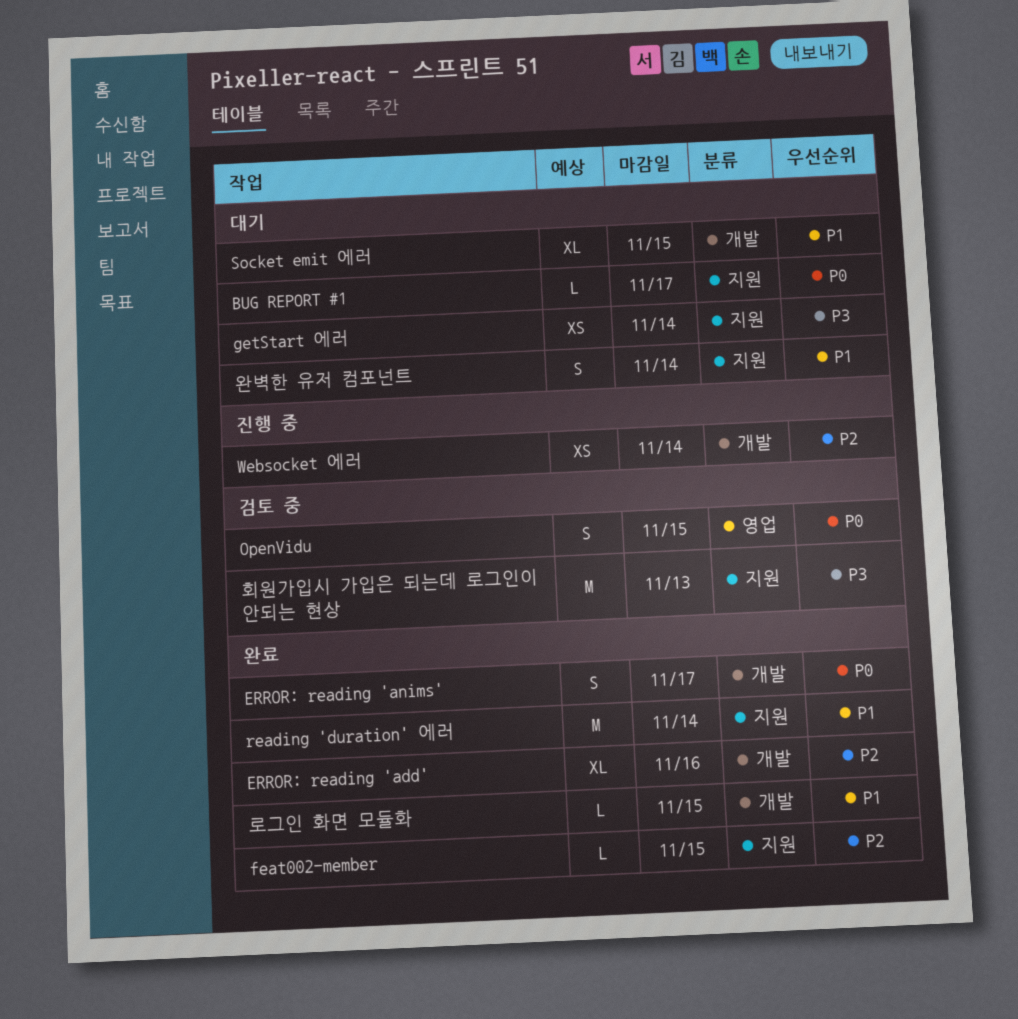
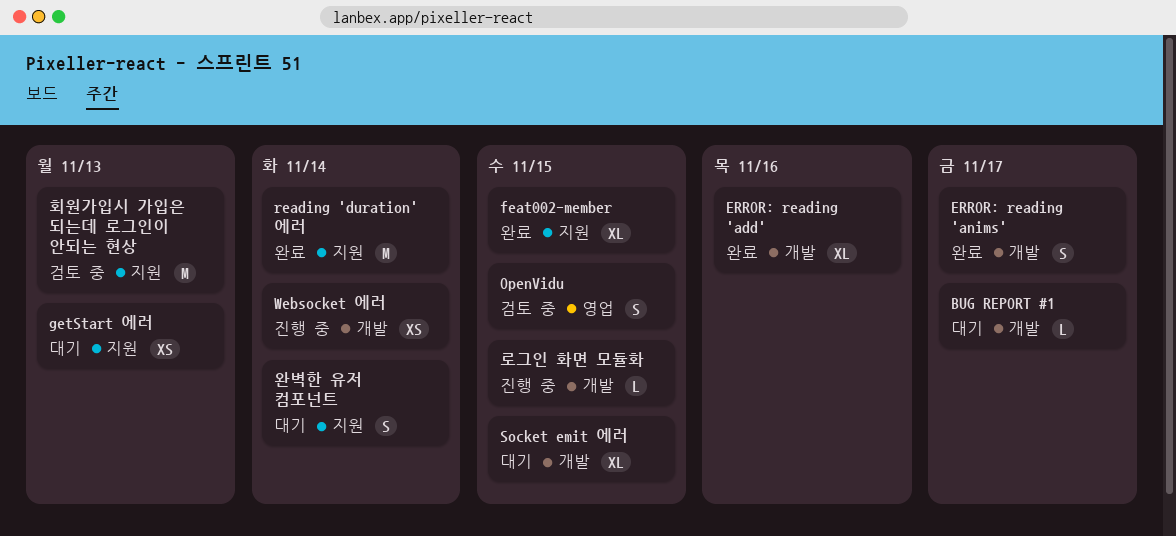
BUG REPORT #1, label: 지원 -> 개발
feat002-member, estimate: L -> XL
getStart 에러, due: Nov 14 -> Nov 13
로그인 화면 모듈화, status: 완료 -> 진행 중

